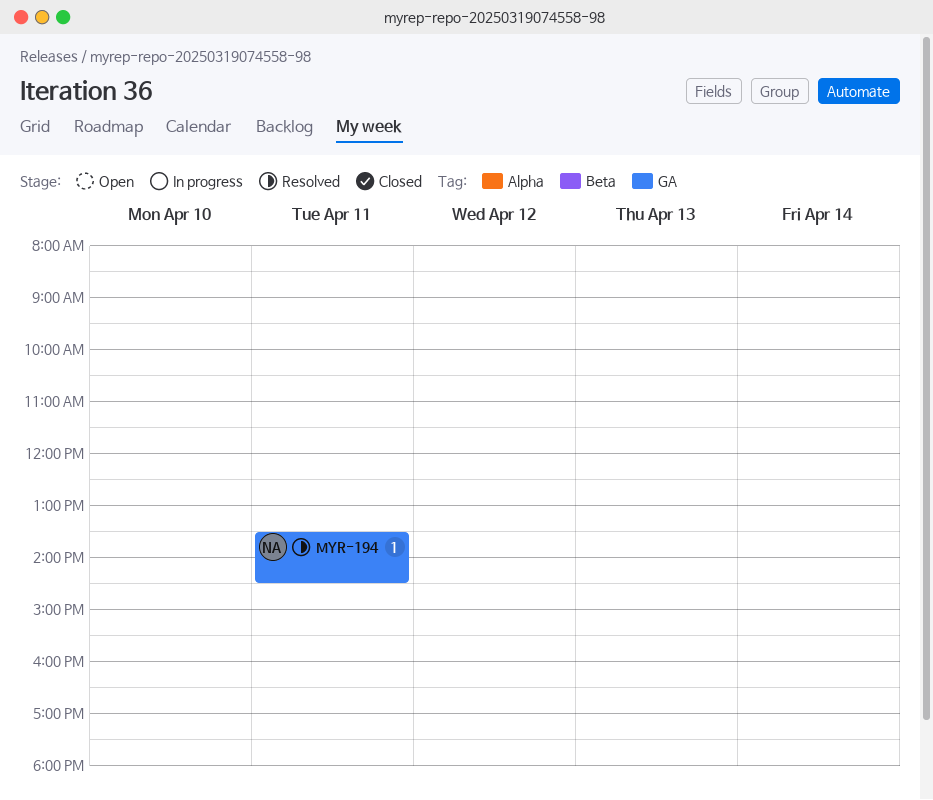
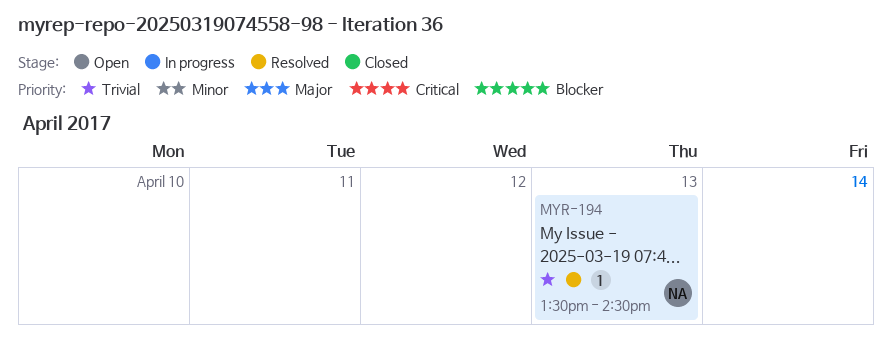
MYR-194, day: Apr 11 -> Apr 13

